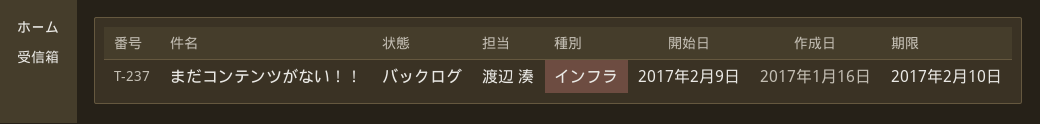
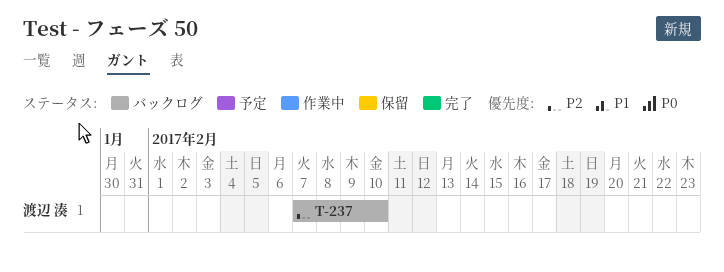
T-237, start: Feb 9 -> Feb 7

